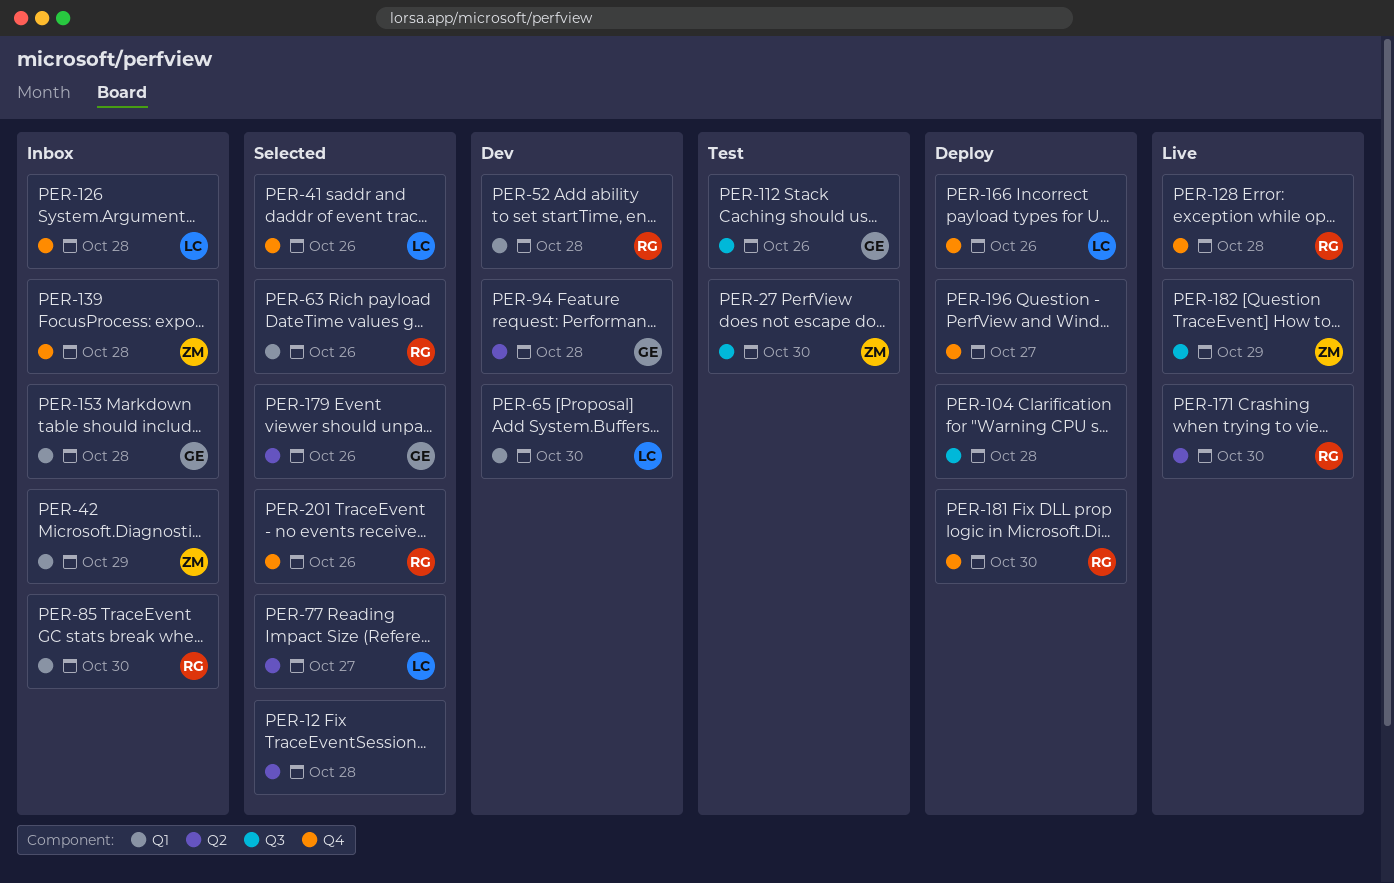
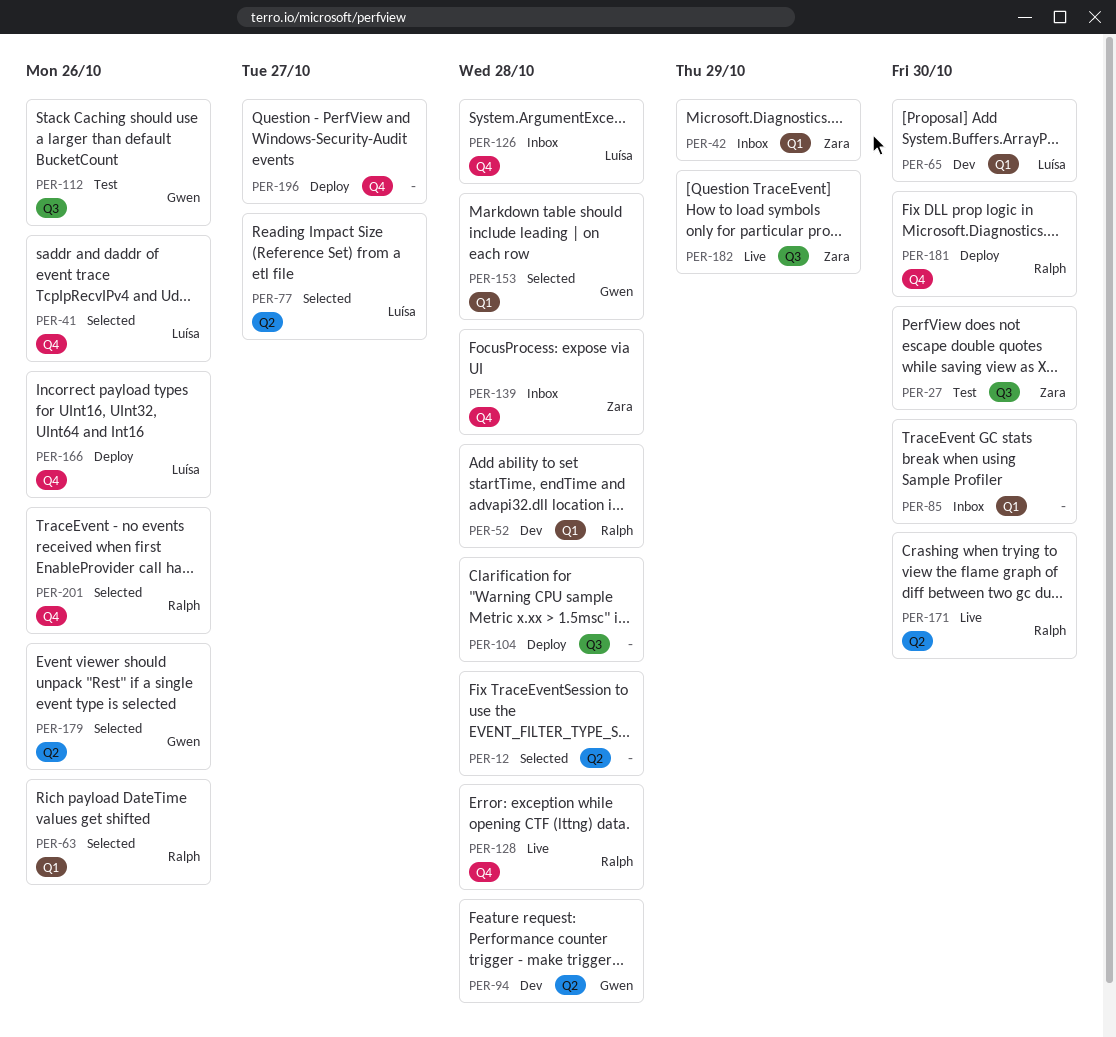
PER-85, owner: Ralph -> none
PER-153, status: Inbox -> Selected

